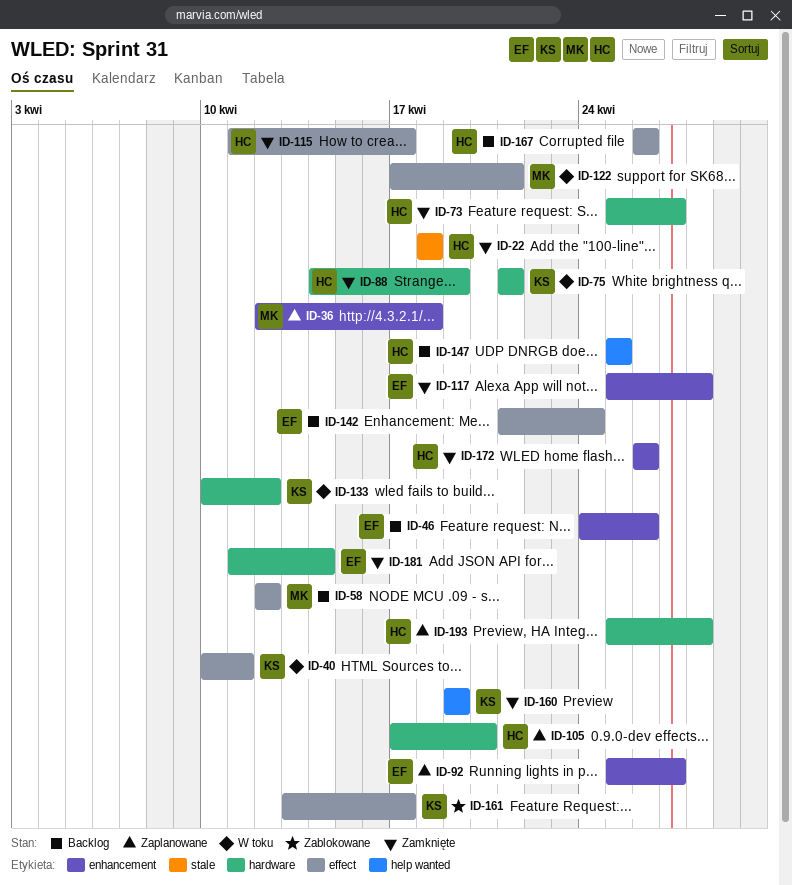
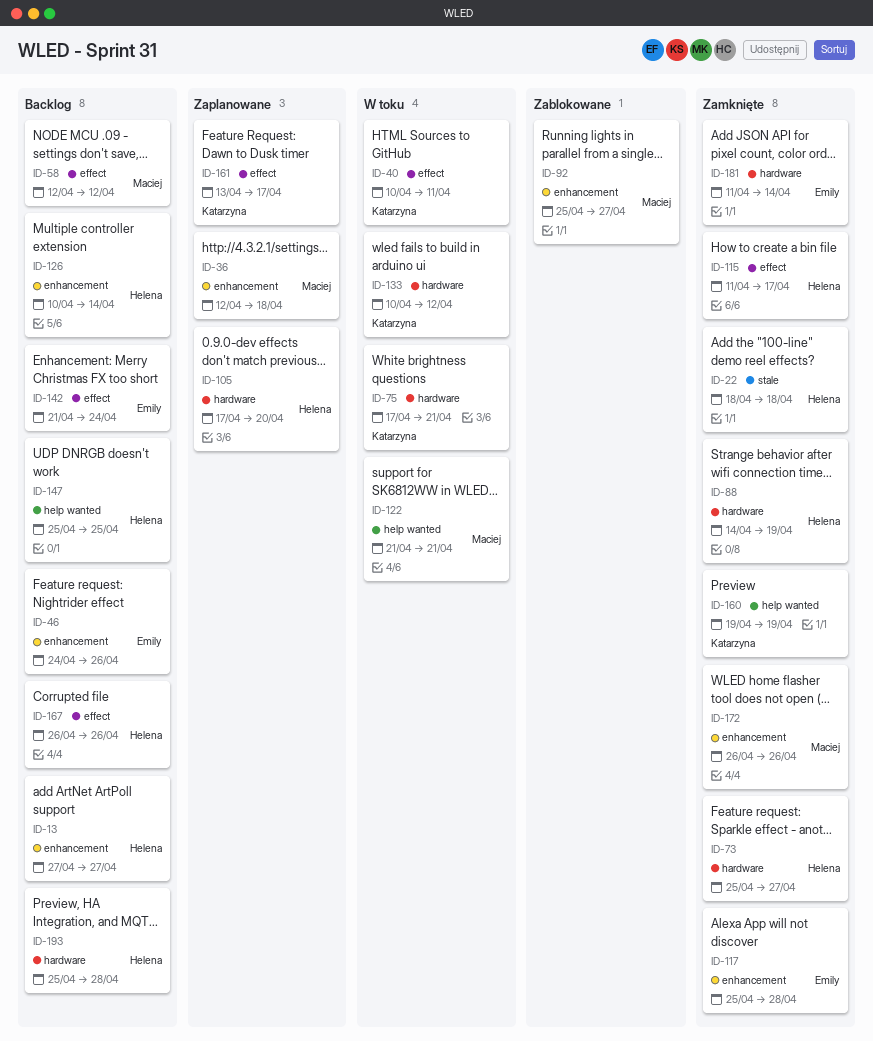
ID-13: none -> present
ID-75, start: Apr 21 -> Apr 17
ID-92, status: Zaplanowane -> Zablokowane
ID-92, owner: Emily -> Maciej
ID-122, label: effect -> help wanted
ID-122, start: Apr 17 -> Apr 21
ID-126: none -> present
ID-161, status: Zablokowane -> Zaplanowane
ID-172, owner: Helena -> Maciej
ID-193, status: Zaplanowane -> Backlog

